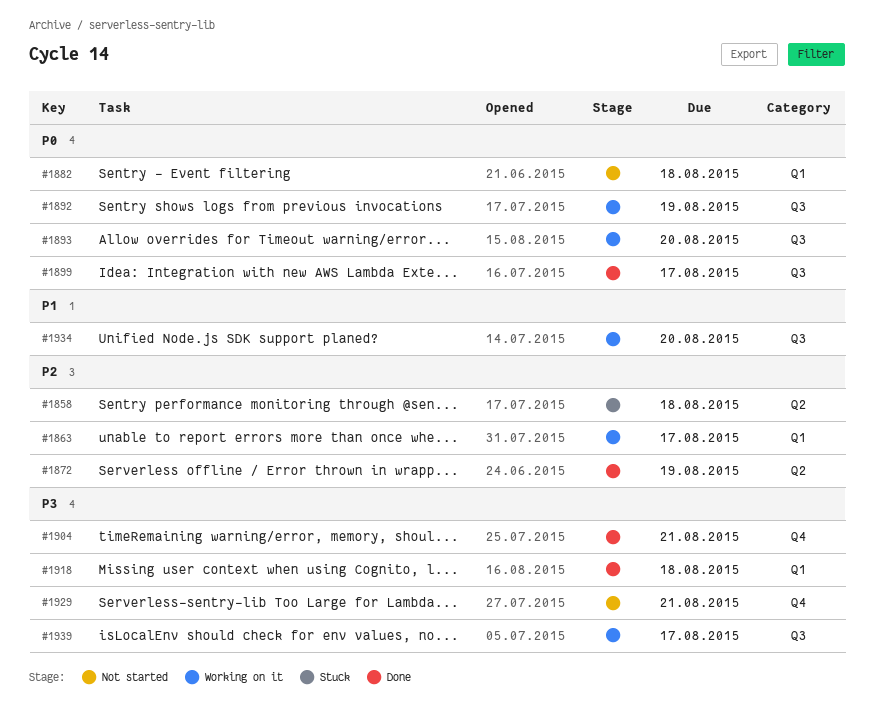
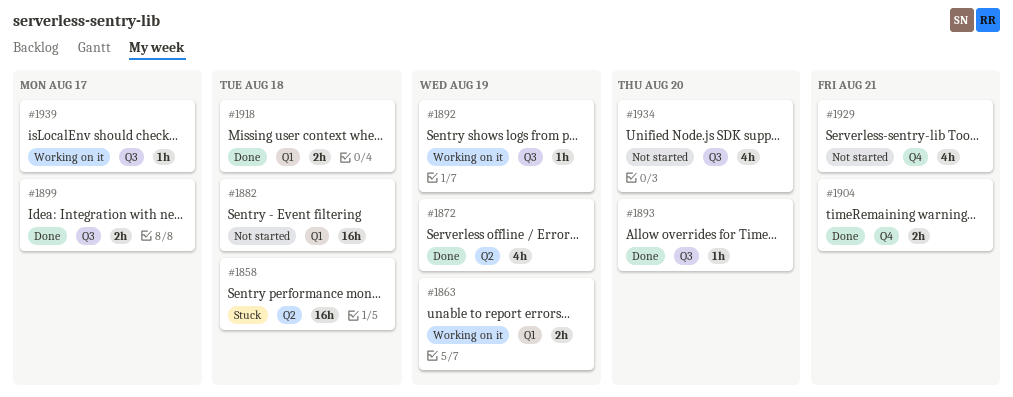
#1863, due: Aug 17 -> Aug 19
#1893, status: Working on it -> Done
#1934, status: Working on it -> Not started

